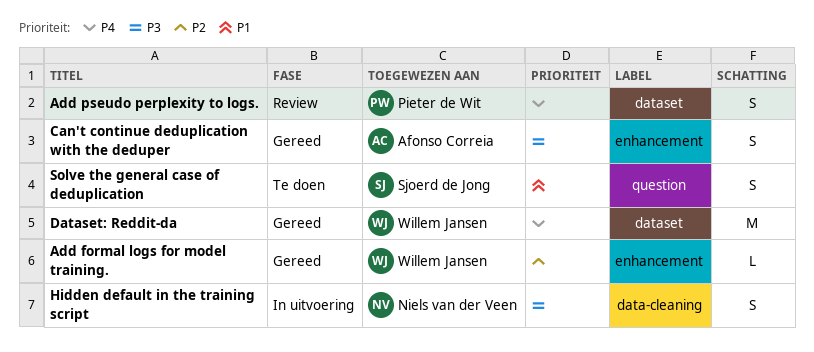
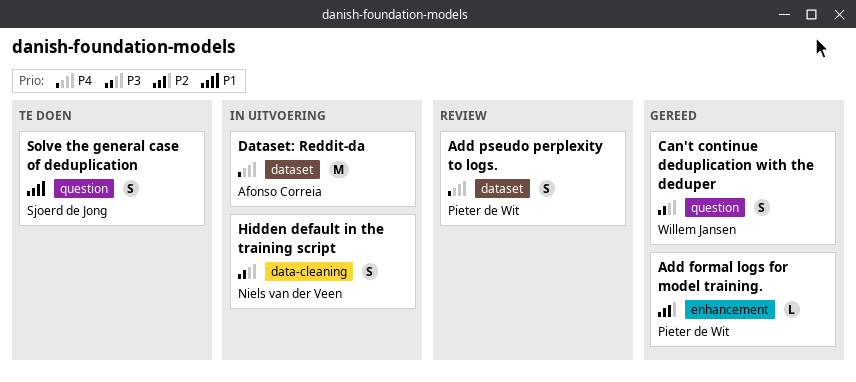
Add formal logs for model training., owner: Willem Jansen -> Pieter de Wit
Can't continue deduplication with the deduper, owner: Afonso Correia -> Willem Jansen
Can't continue deduplication with the deduper, label: enhancement -> question
Dataset: Reddit-da, status: Gereed -> In uitvoering
Dataset: Reddit-da, owner: Willem Jansen -> Afonso Correia

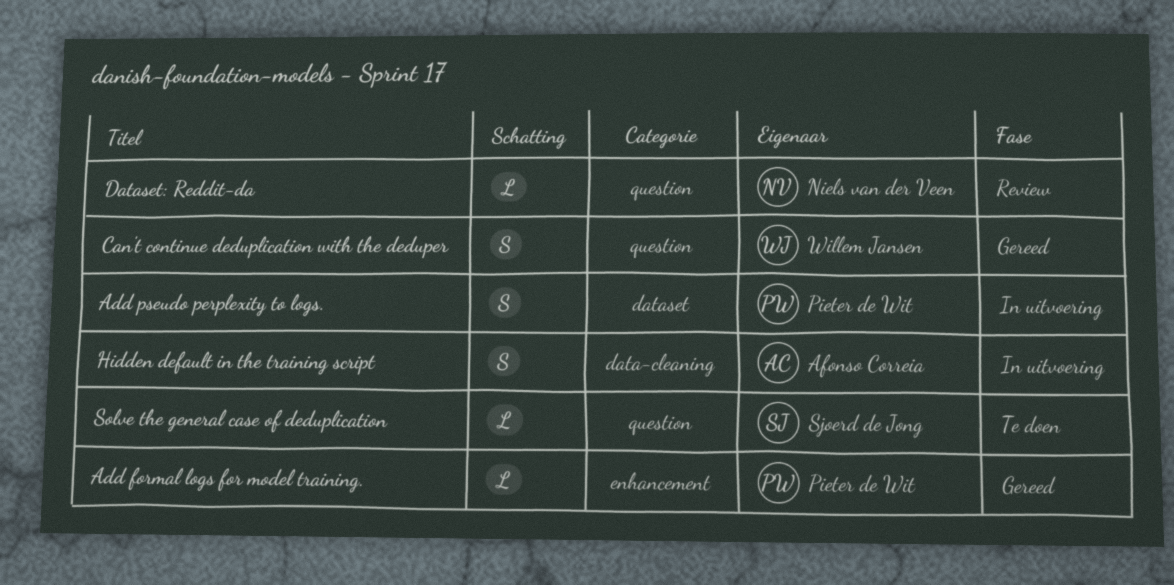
Add pseudo perplexity to logs., status: Review -> In uitvoering
Dataset: Reddit-da, status: In uitvoering -> Review
Dataset: Reddit-da, owner: Afonso Correia -> Niels van der Veen
Dataset: Reddit-da, label: dataset -> question
Dataset: Reddit-da, estimate: M -> L
Hidden default in the training script, owner: Niels van der Veen -> Afonso Correia
Solve the general case of deduplication, estimate: S -> L

